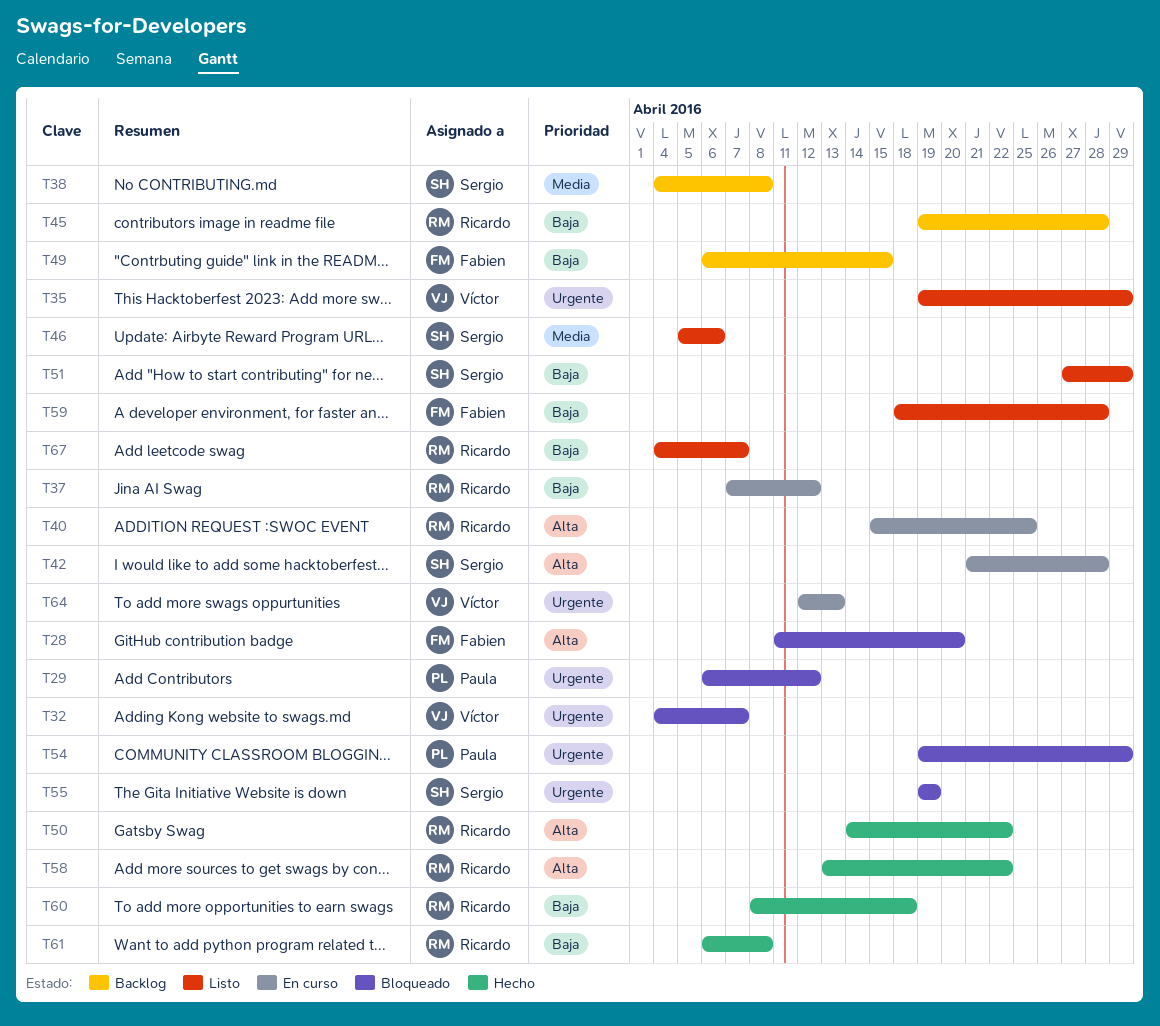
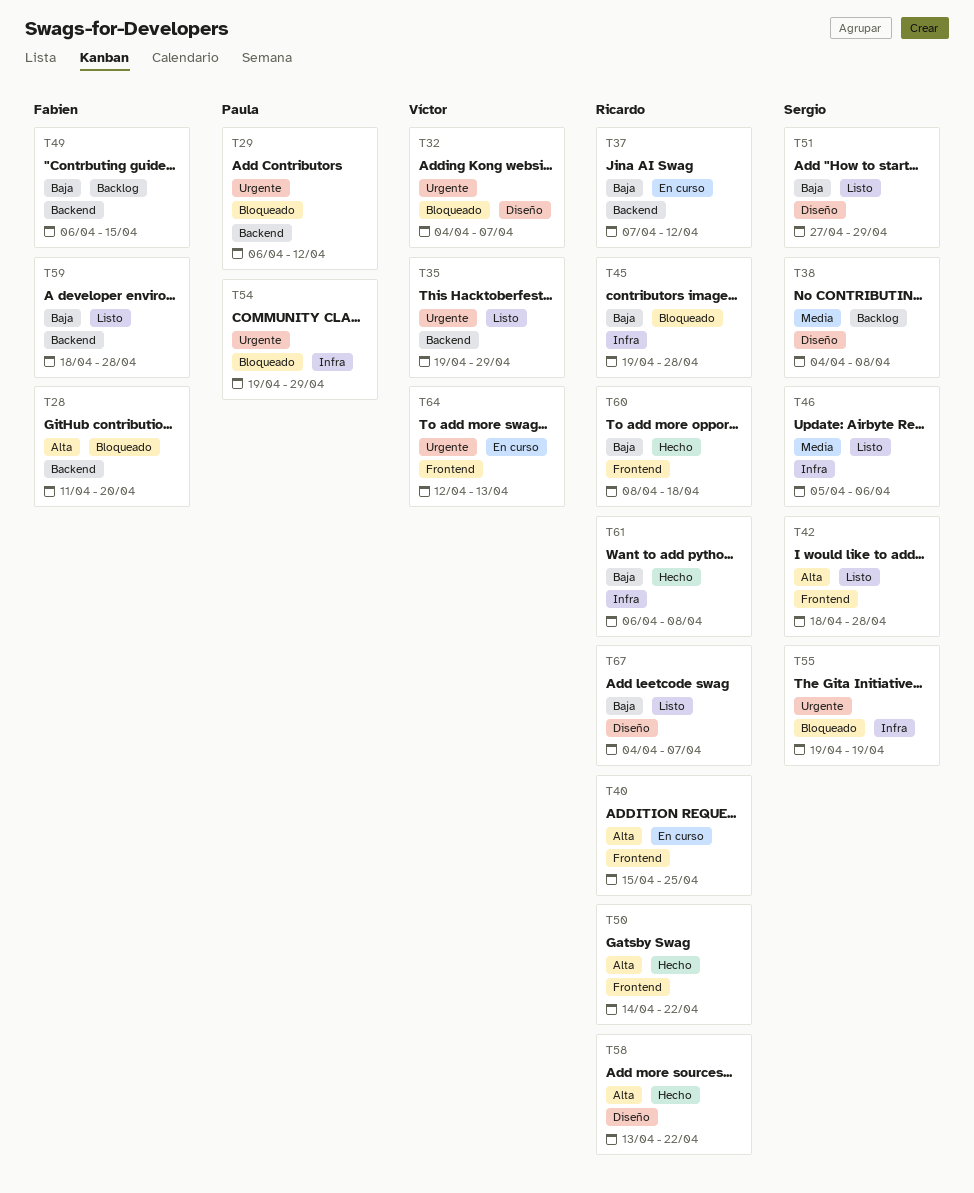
T42, status: En curso -> Listo
T42, start: Apr 21 -> Apr 18
T45, status: Backlog -> Bloqueado

